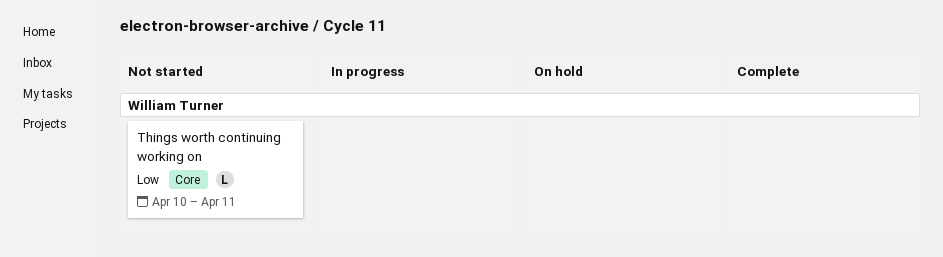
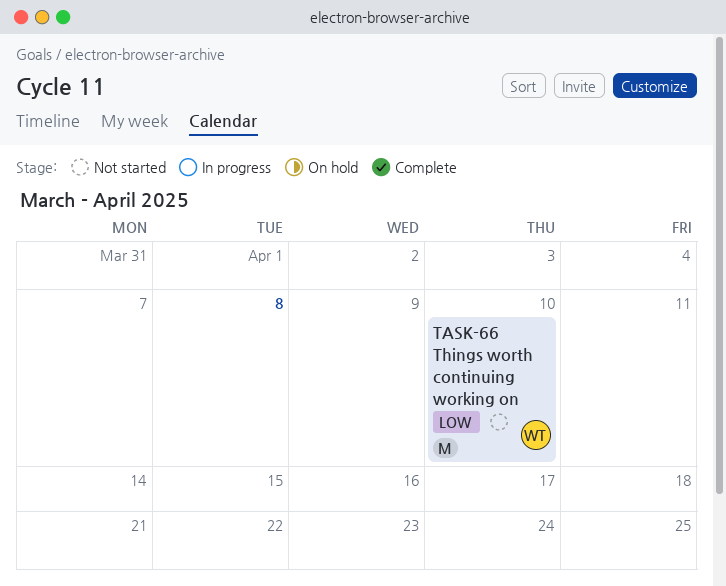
Things worth continuing working on, estimate: L -> M
Things worth continuing working on, due: Apr 11 -> Apr 10

